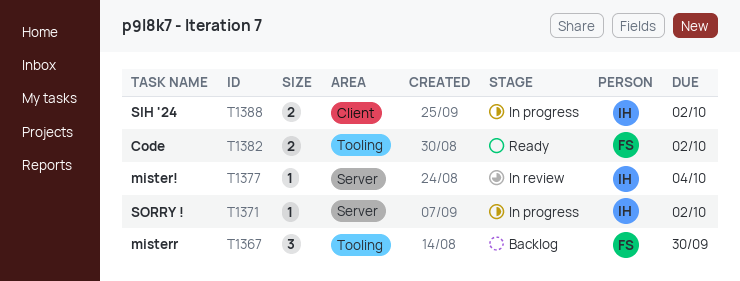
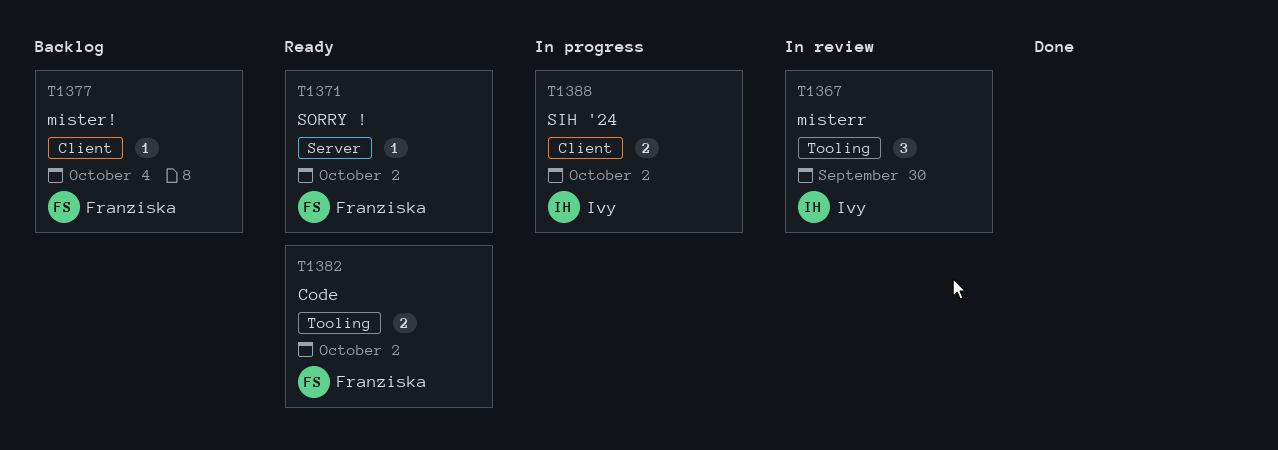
T1367, status: Backlog -> In review
T1367, owner: Franziska -> Ivy
T1371, status: In progress -> Ready
T1371, owner: Ivy -> Franziska
T1377, status: In review -> Backlog
T1377, owner: Ivy -> Franziska
T1377, label: Server -> Client

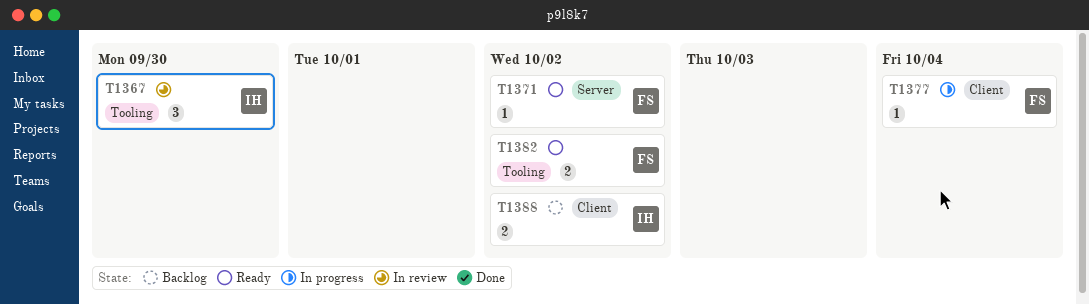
T1377, status: Backlog -> In progress
T1388, status: In progress -> Backlog

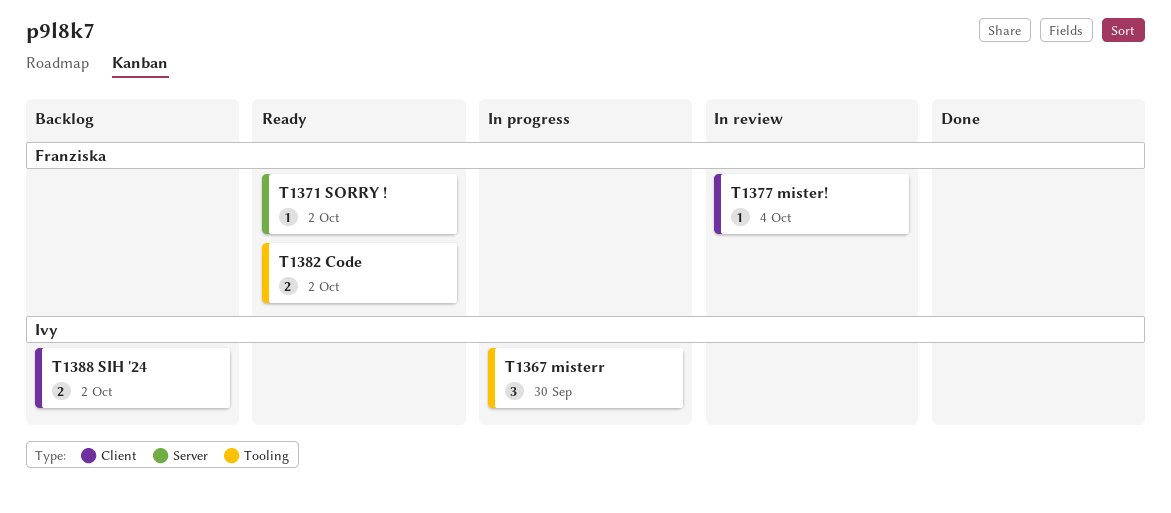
T1367, status: In review -> In progress
T1377, status: In progress -> In review

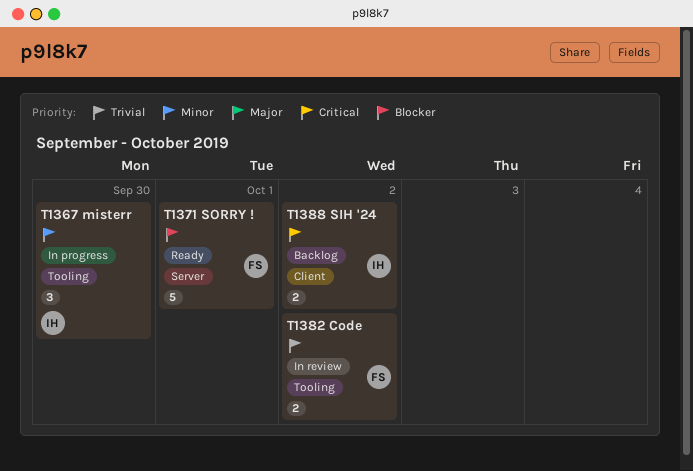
T1371, estimate: 1 -> 5
T1371, due: Oct 2 -> Oct 1
T1377: present -> none
T1382, status: Ready -> In review

